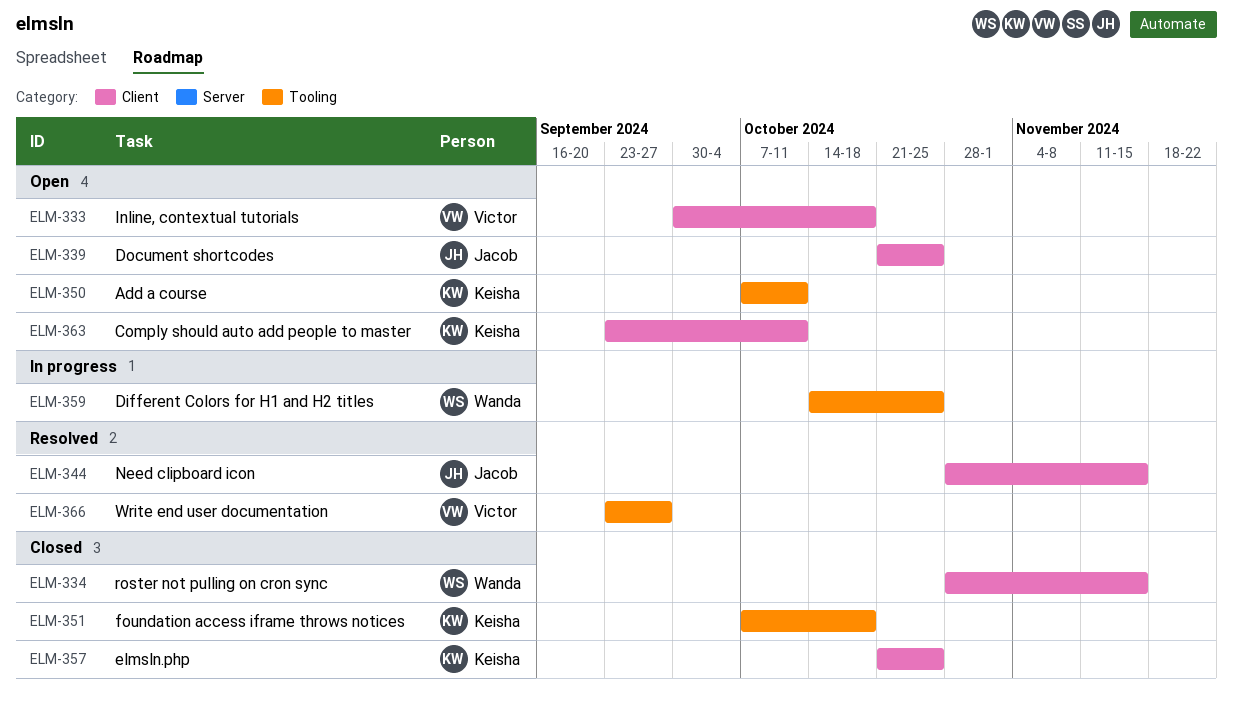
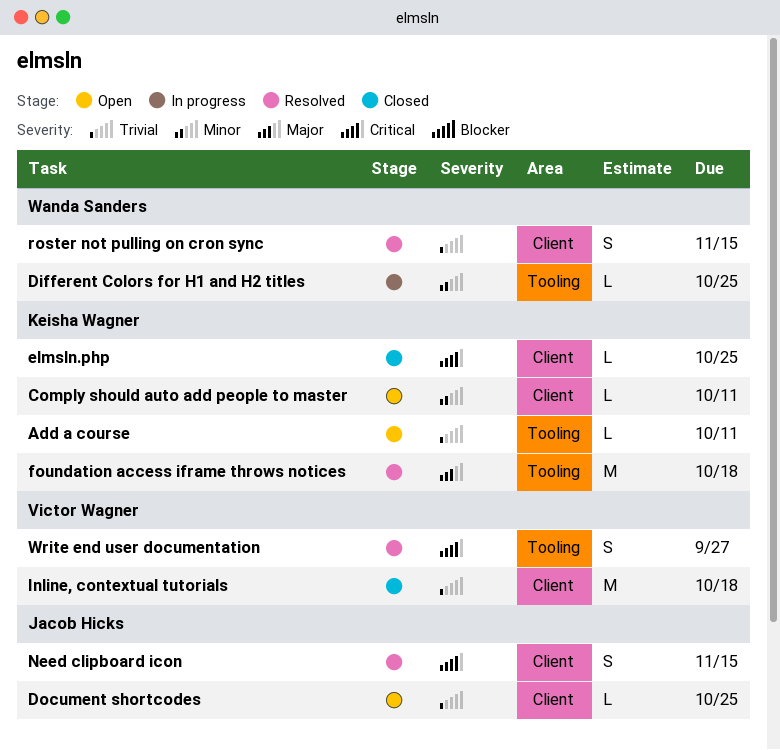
foundation access iframe throws notices, status: Closed -> Resolved
Inline, contextual tutorials, status: Open -> Closed
roster not pulling on cron sync, status: Closed -> Resolved

